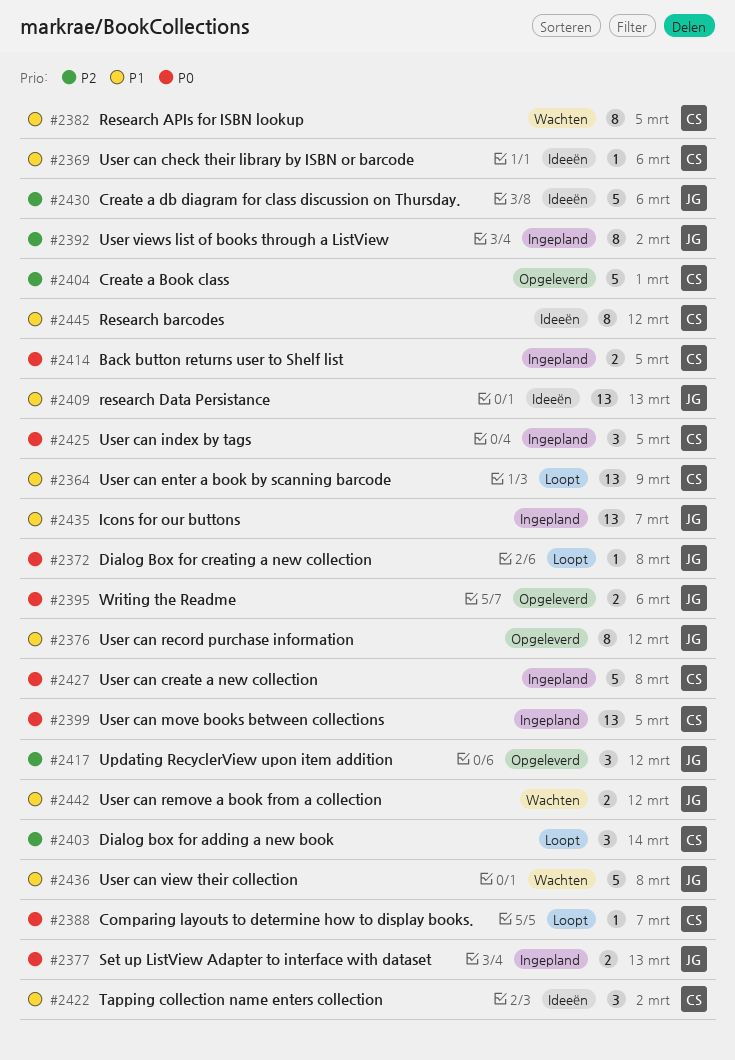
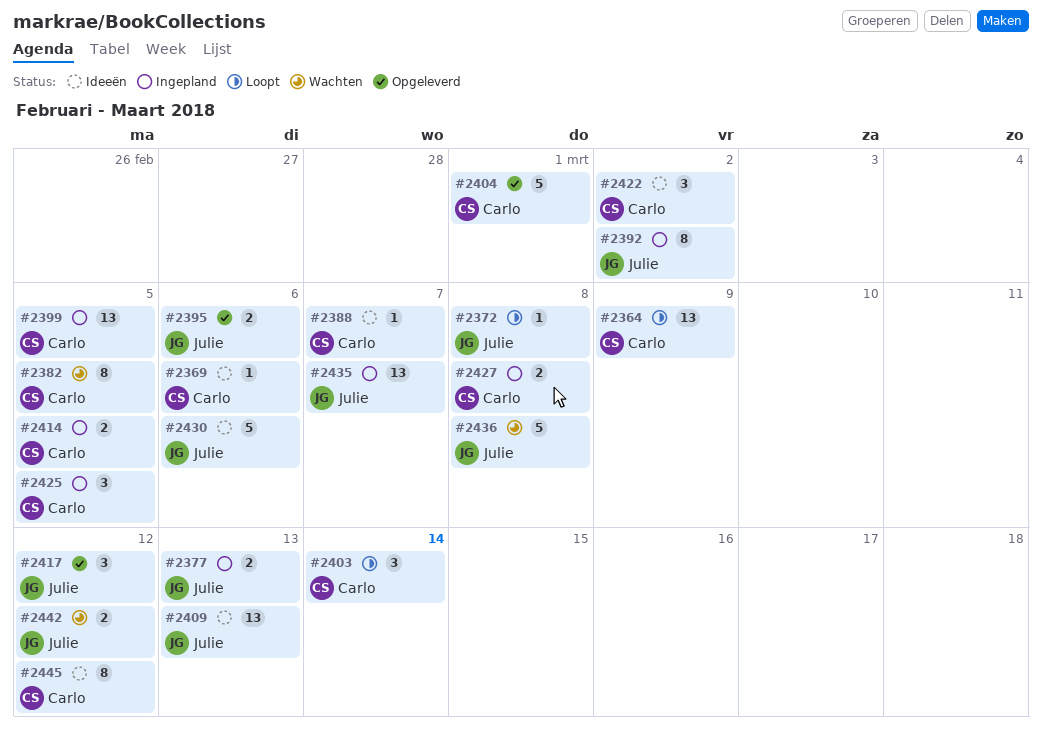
#2376: present -> none
#2388, status: Loopt -> Ideeën
#2427, estimate: 5 -> 2

